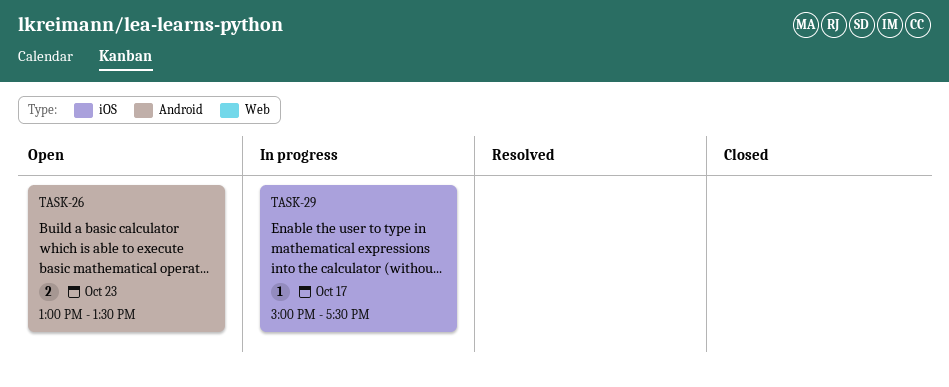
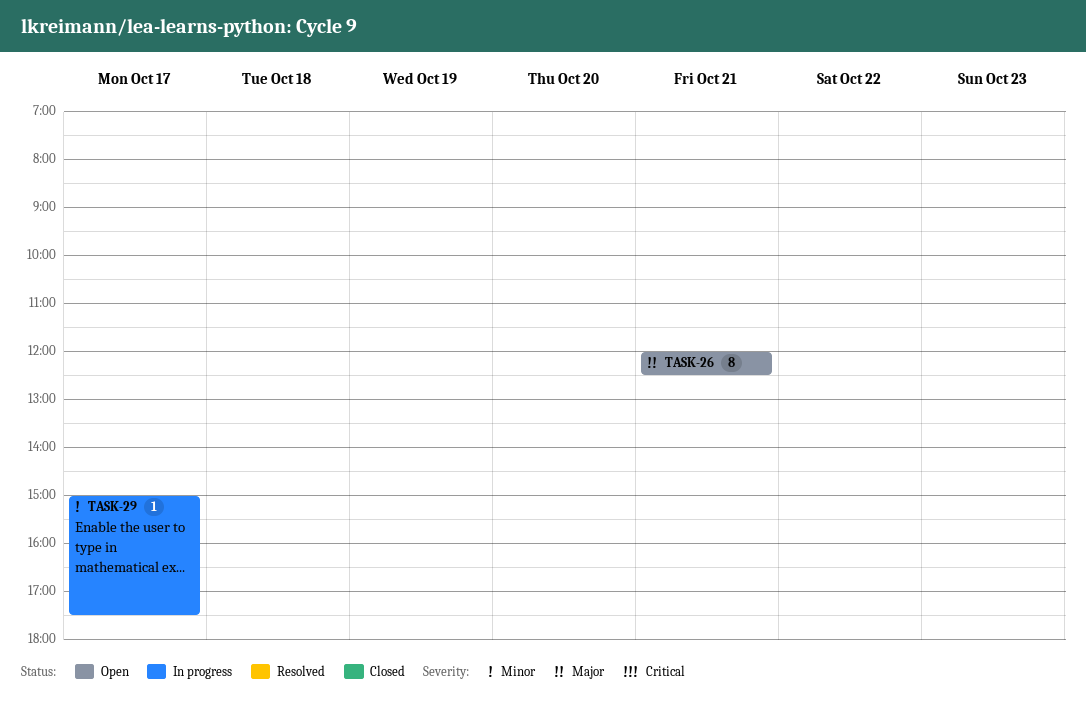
TASK-26, estimate: 2 -> 8
TASK-26, day: Oct 23 -> Oct 21
TASK-26, begins: 13:00 -> 12:00
TASK-26, ends: 13:30 -> 12:30

